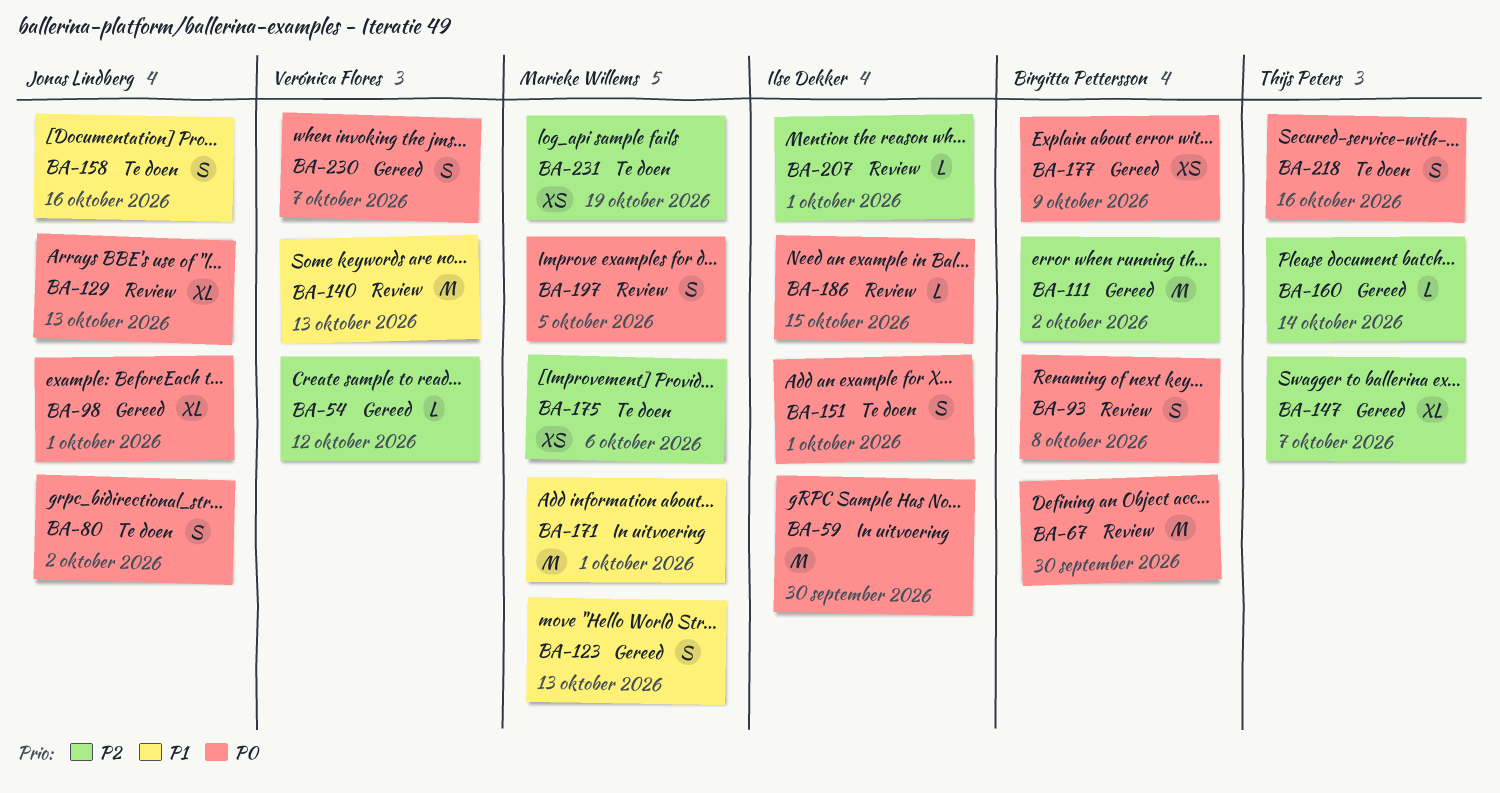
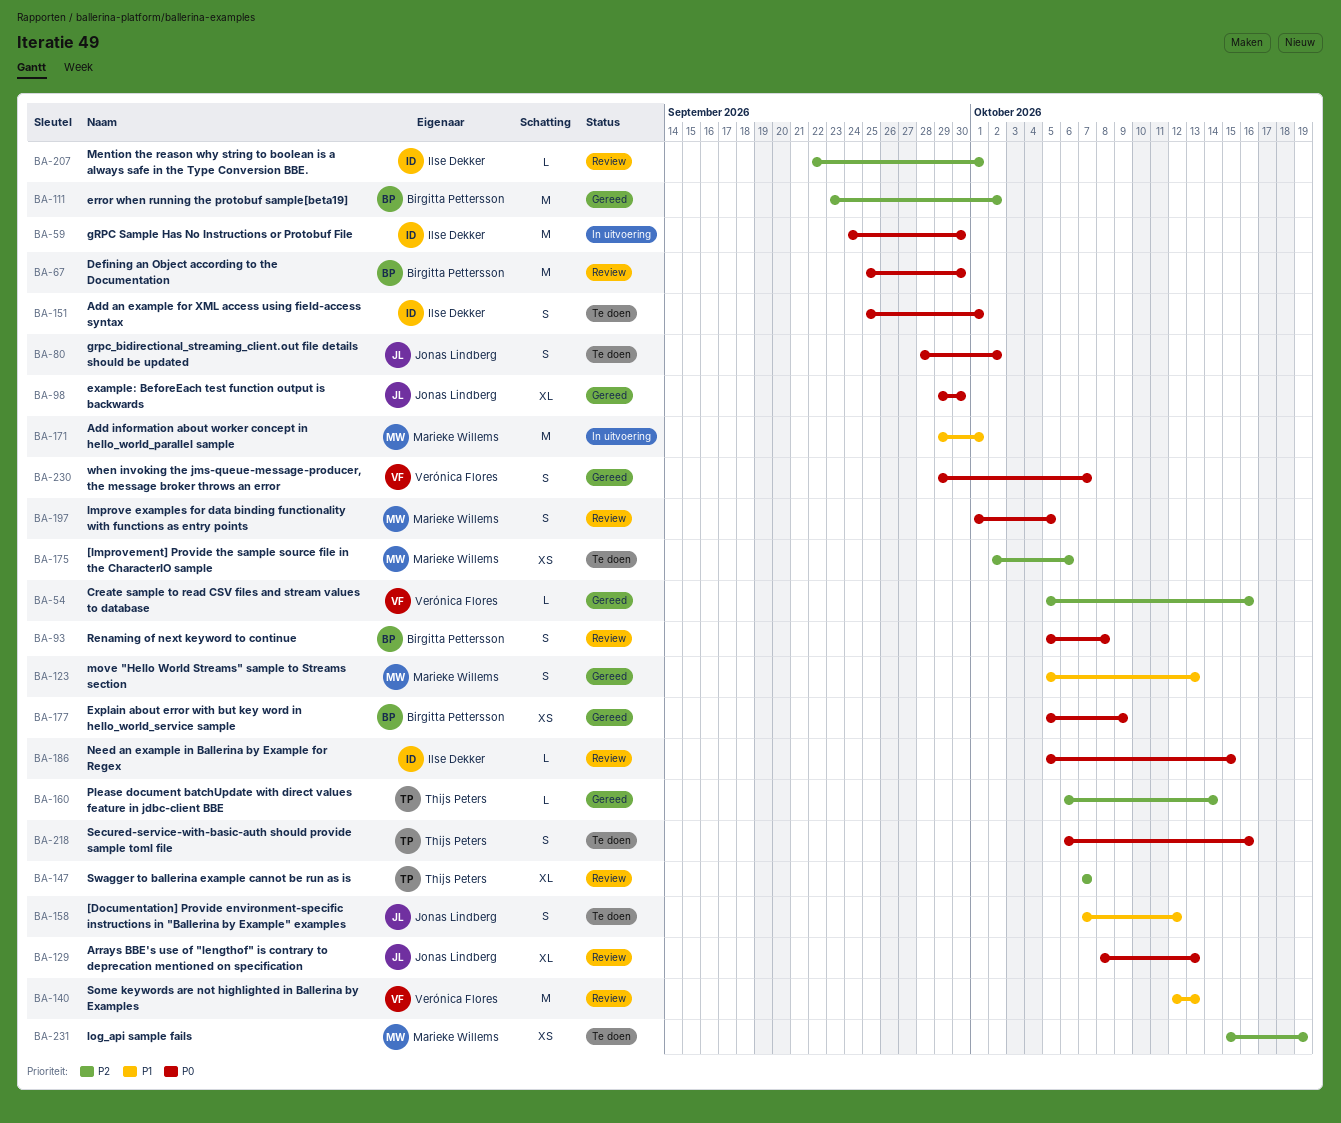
BA-54, due: Oct 12 -> Oct 16
BA-98, due: Oct 1 -> Sep 30
BA-147, status: Gereed -> Review
BA-158, due: Oct 16 -> Oct 12

